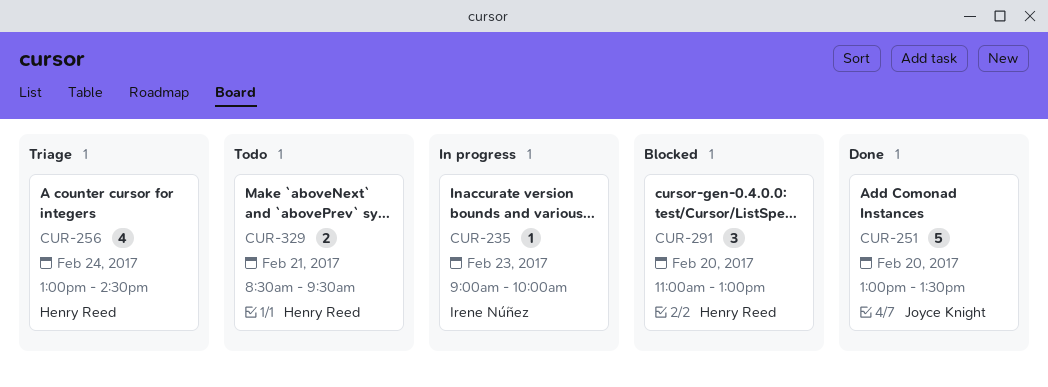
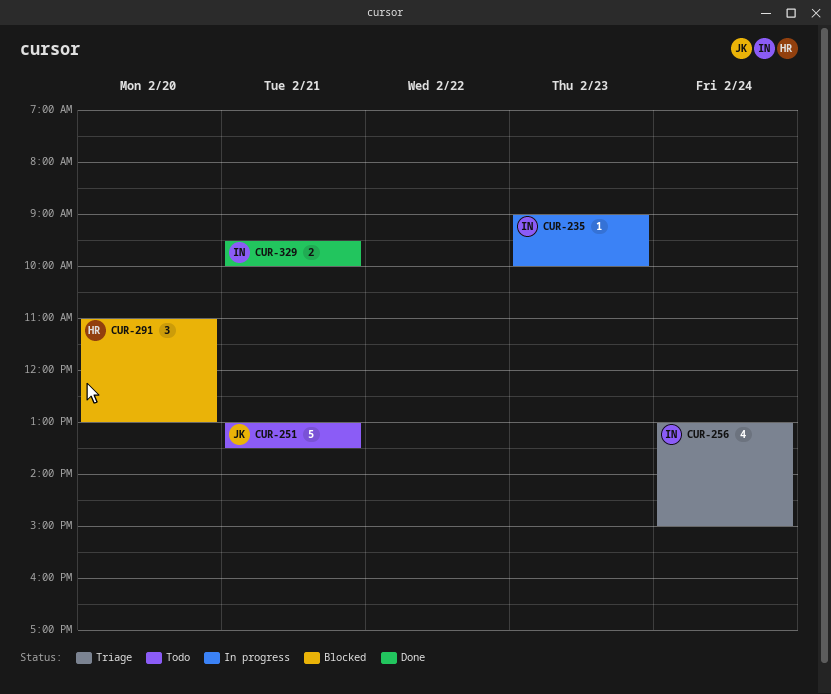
CUR-251, status: Done -> Todo
CUR-251, day: Feb 20 -> Feb 21
CUR-256, owner: Henry Reed -> Irene Núñez
CUR-256, ends: 14:30 -> 15:00
CUR-329, status: Todo -> Done
CUR-329, owner: Henry Reed -> Irene Núñez
CUR-329, begins: 08:30 -> 09:30
CUR-329, ends: 09:30 -> 10:00

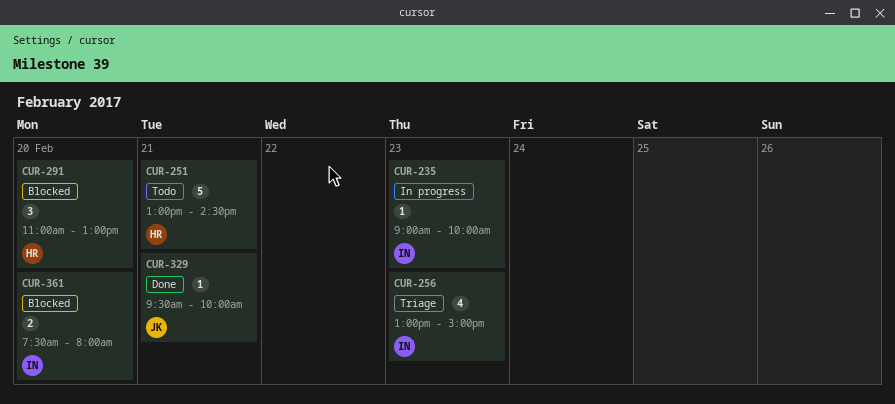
CUR-251, owner: JK -> HR
CUR-251, ends: 13:30 -> 14:30
CUR-256, day: Feb 24 -> Feb 23
CUR-329, owner: IN -> JK
CUR-329, estimate: 2 -> 1
CUR-361: none -> present

